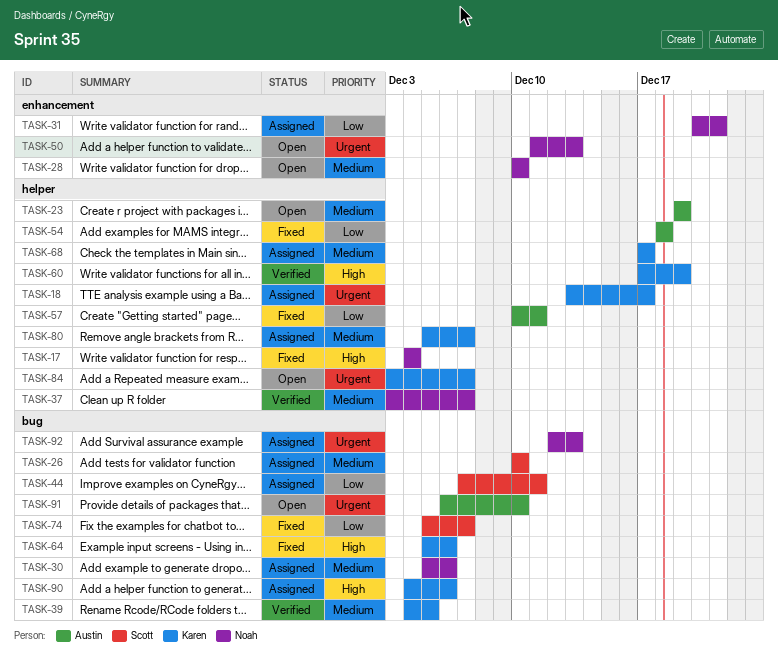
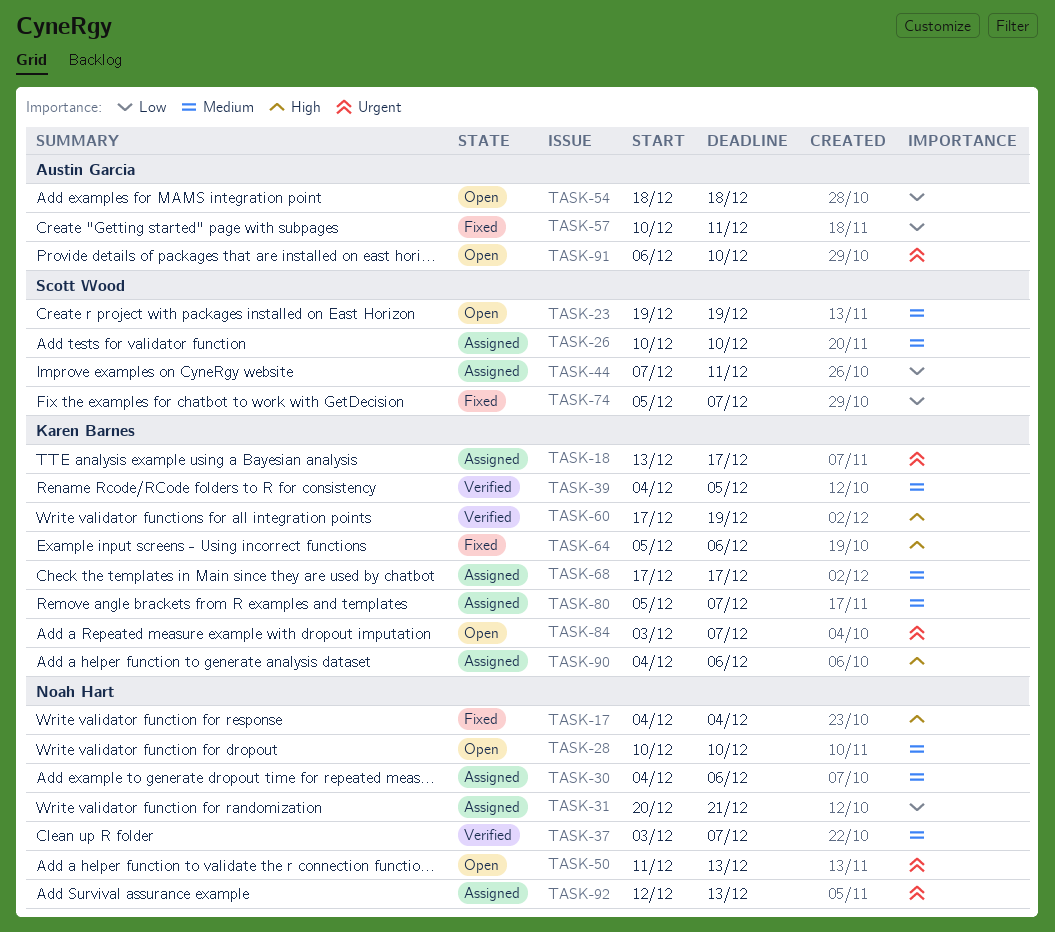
TASK-23, owner: Austin Garcia -> Scott Wood
TASK-30, start: Dec 5 -> Dec 4
TASK-54, status: Fixed -> Open

